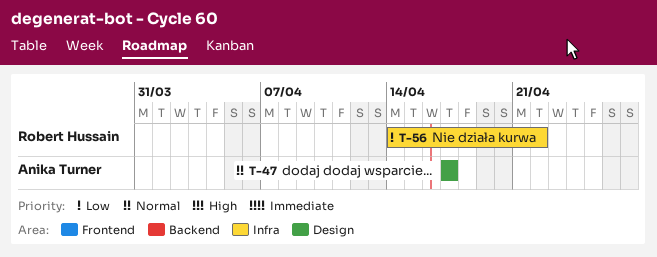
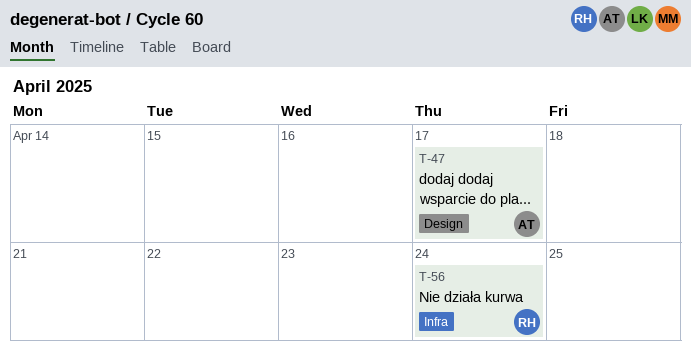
T-56, due: Apr 22 -> Apr 24

